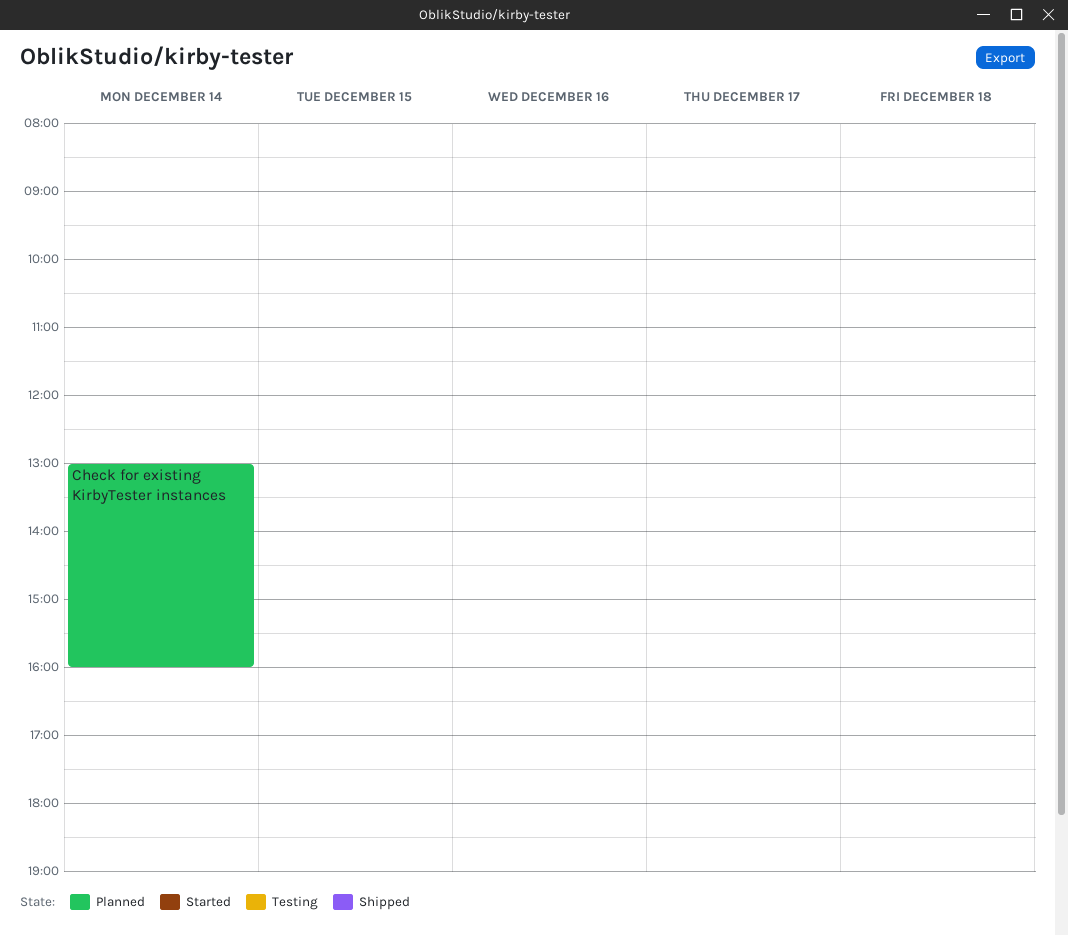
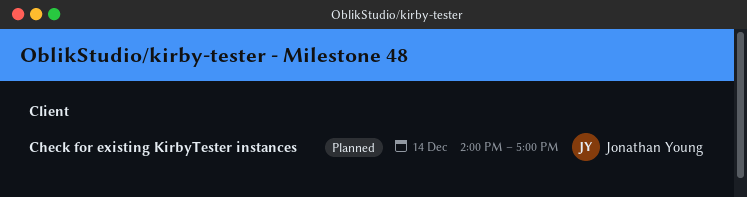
Check for existing KirbyTester instances, begins: 13:00 -> 14:00
Check for existing KirbyTester instances, ends: 16:00 -> 17:00

